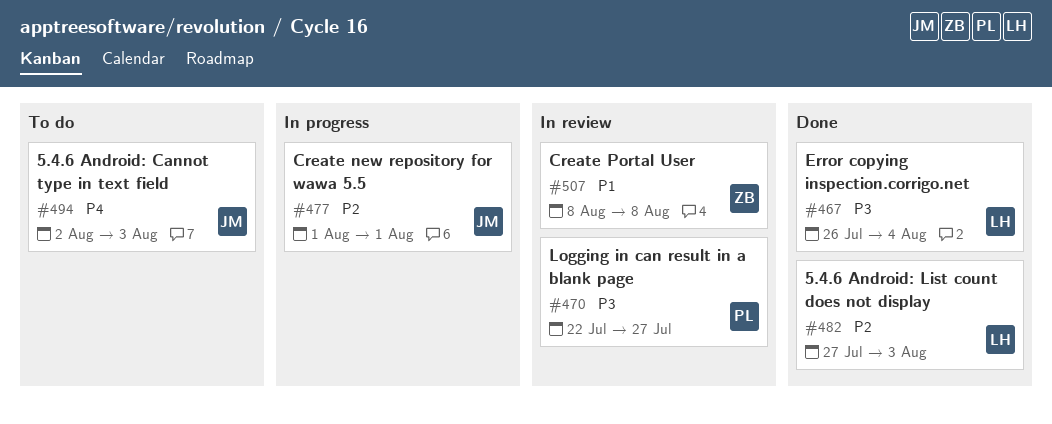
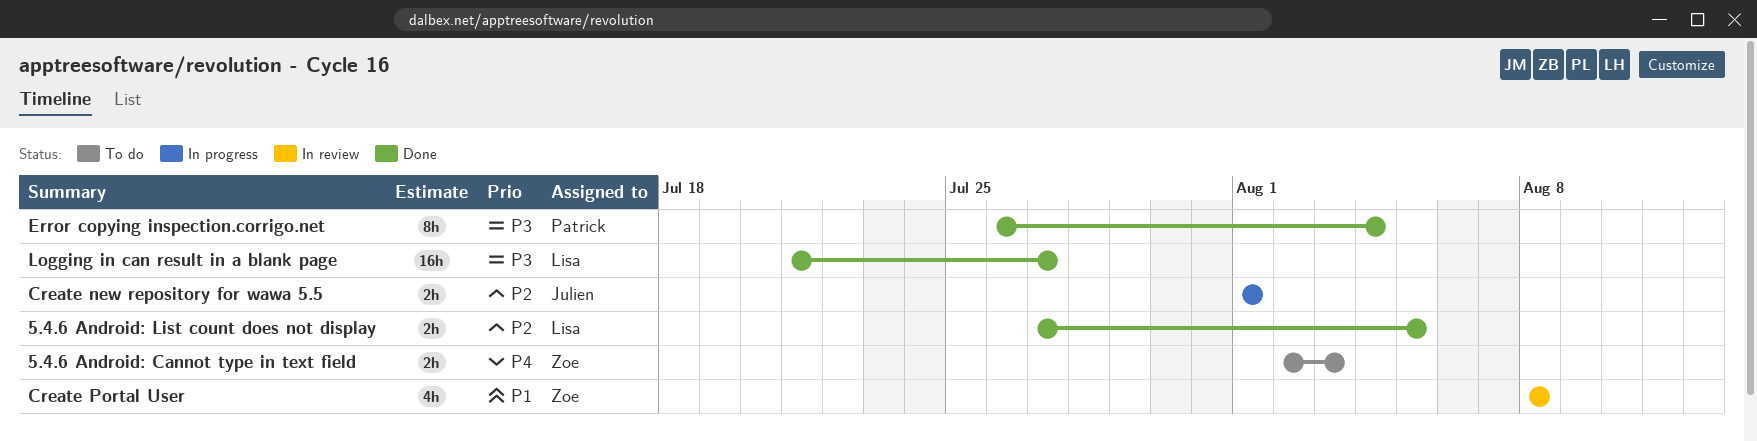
5.4.6 Android: Cannot type in text field, owner: Julien -> Zoe
5.4.6 Android: List count does not display, due: Aug 3 -> Aug 5
Error copying inspection.corrigo.net, owner: Lisa -> Patrick
Logging in can result in a blank page, status: In review -> Done
Logging in can result in a blank page, owner: Patrick -> Lisa
Logging in can result in a blank page, start: Jul 22 -> Jul 21

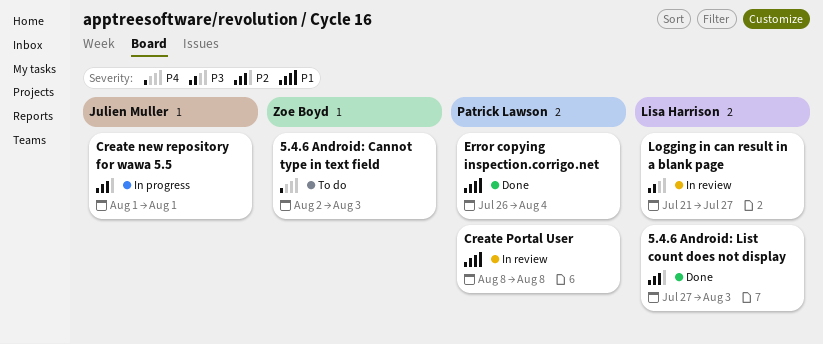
5.4.6 Android: List count does not display, due: Aug 5 -> Aug 3
Create Portal User, owner: Zoe Boyd -> Patrick Lawson
Error copying inspection.corrigo.net, priority: P3 -> P1
Logging in can result in a blank page, status: Done -> In review

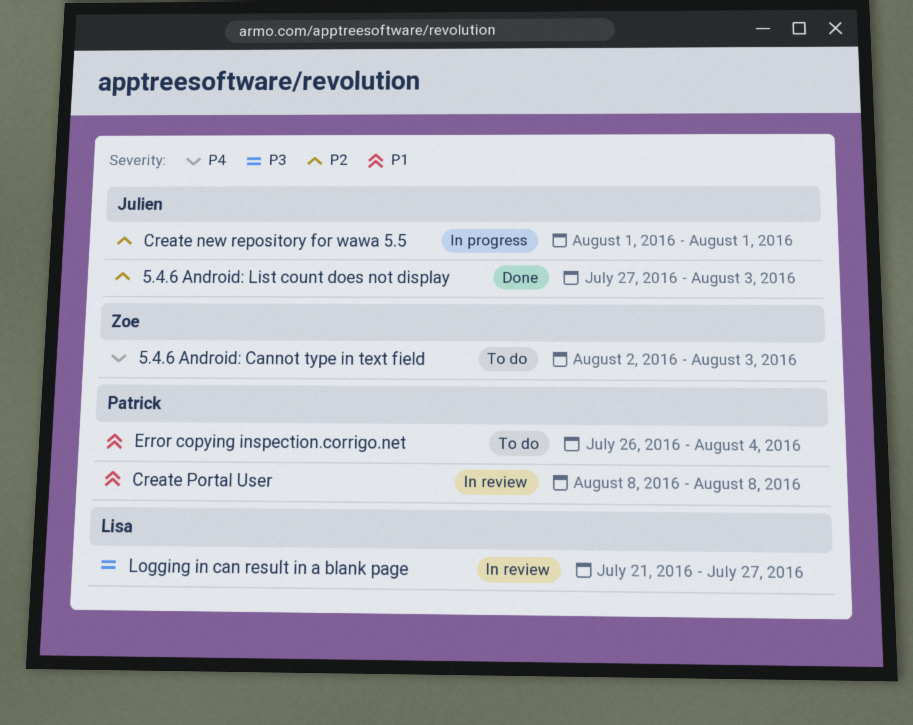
5.4.6 Android: List count does not display, owner: Lisa Harrison -> Julien Muller
Error copying inspection.corrigo.net, status: Done -> To do

